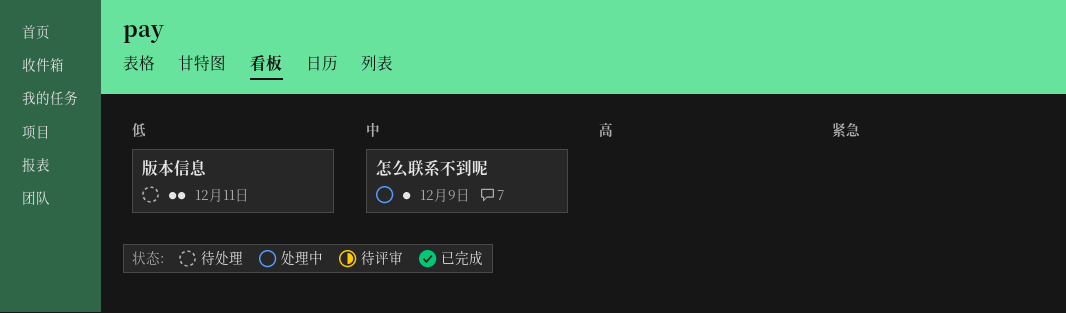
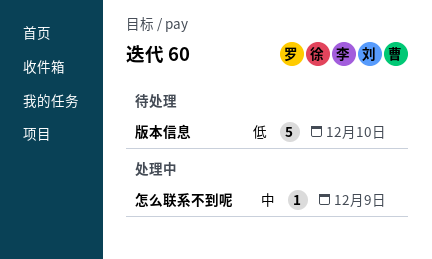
版本信息, estimate: 2 -> 5
版本信息, due: Dec 11 -> Dec 10

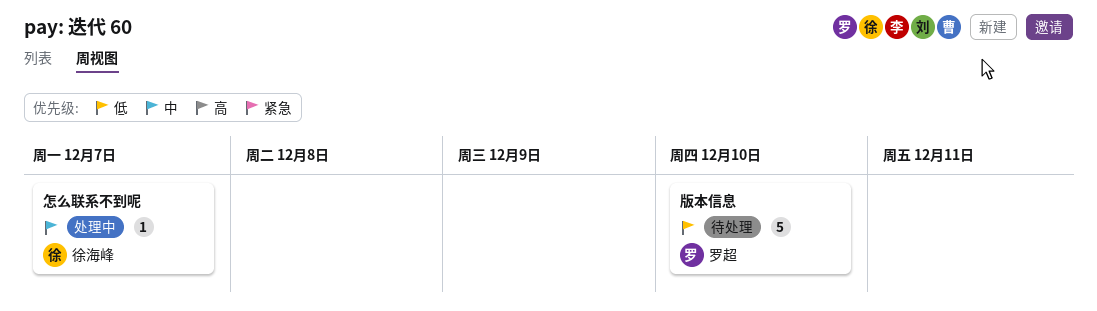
怎么联系不到呢, due: Dec 9 -> Dec 7

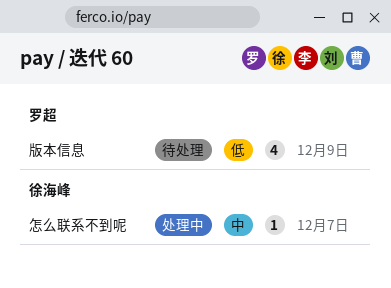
版本信息, estimate: 5 -> 4
版本信息, due: Dec 10 -> Dec 9

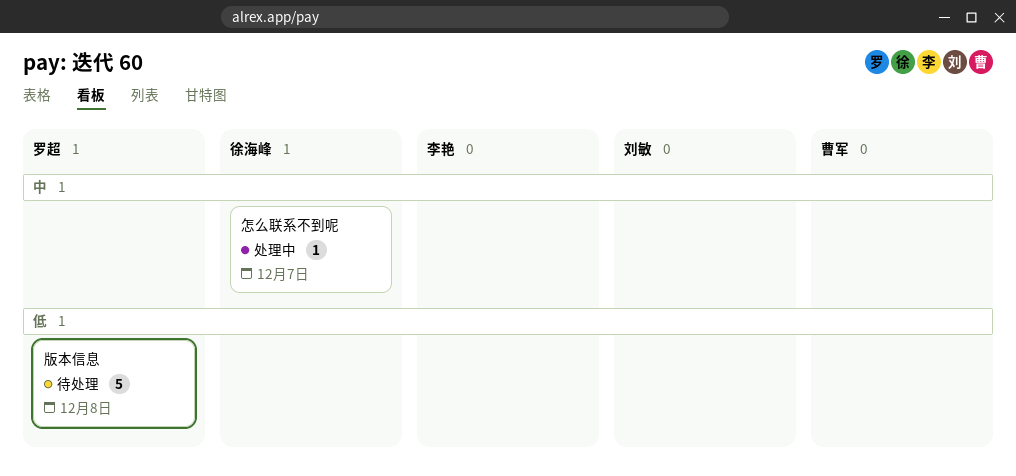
版本信息, estimate: 4 -> 5
版本信息, due: Dec 9 -> Dec 8

